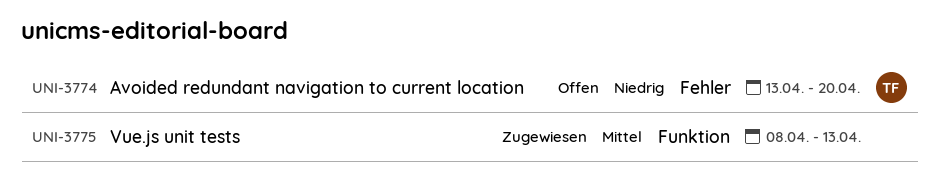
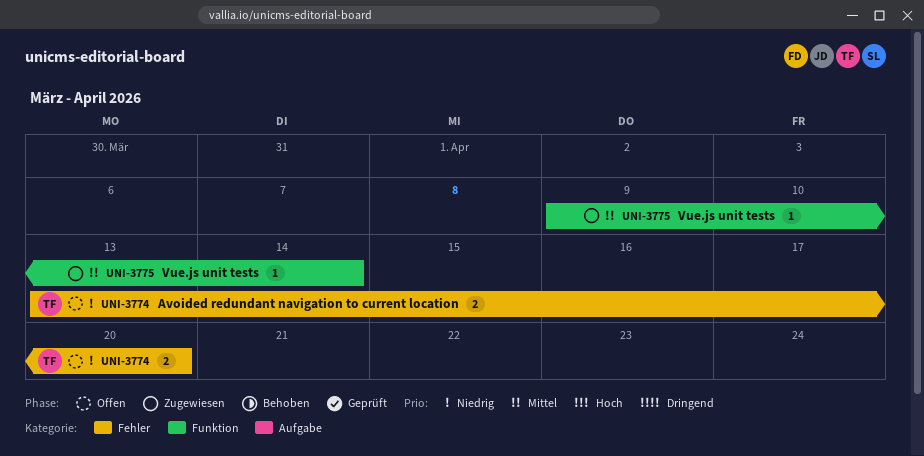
UNI-3775, start: Apr 8 -> Apr 9
UNI-3775, due: Apr 13 -> Apr 14

